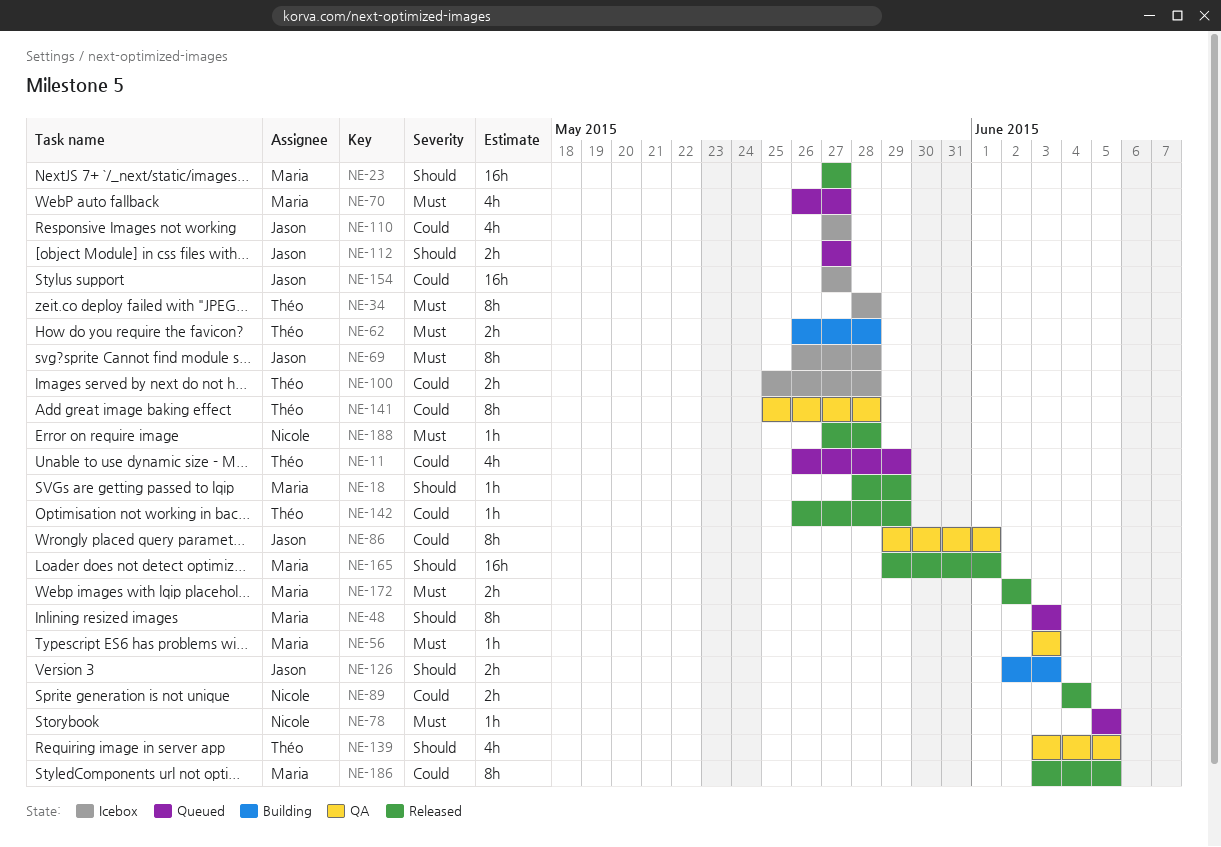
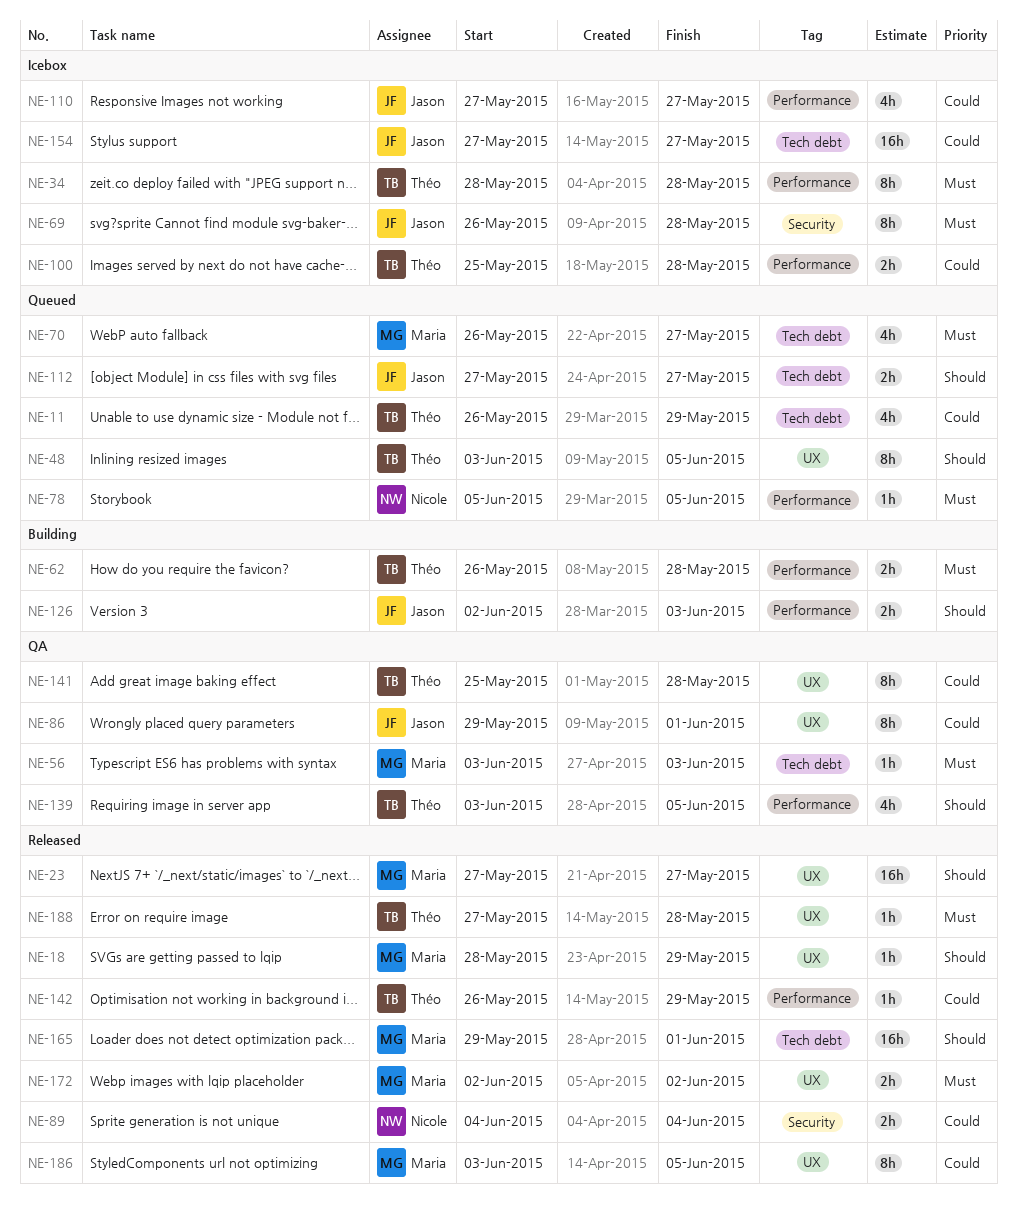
NE-48, owner: Maria -> Théo
NE-48, due: Jun 3 -> Jun 5
NE-188, owner: Nicole -> Théo

